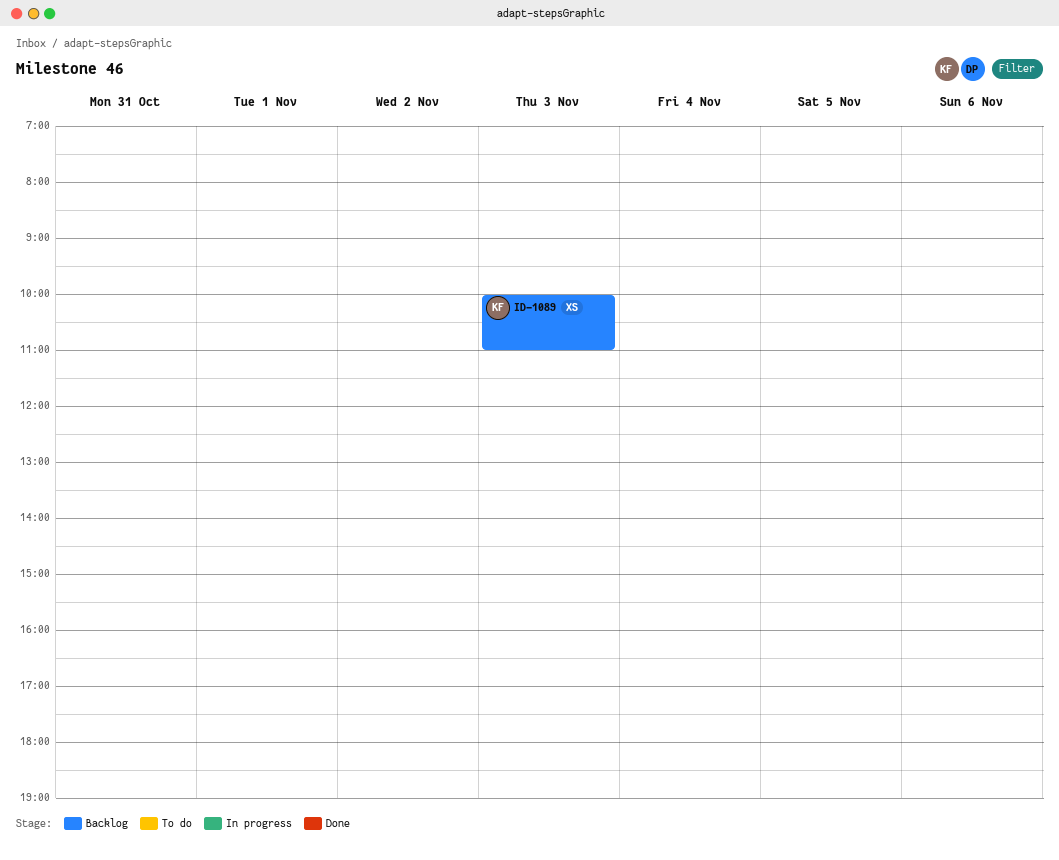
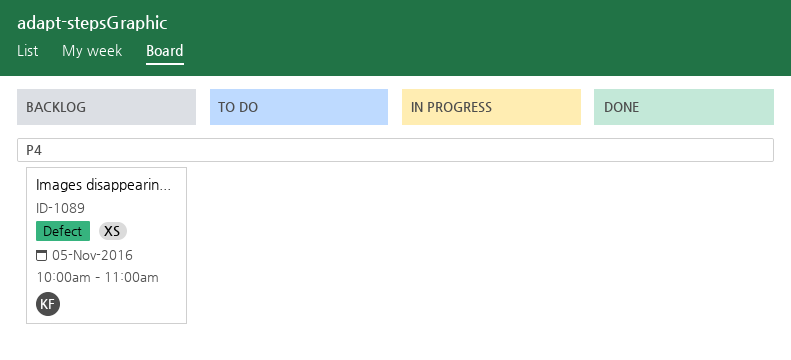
ID-1089, day: Nov 3 -> Nov 5

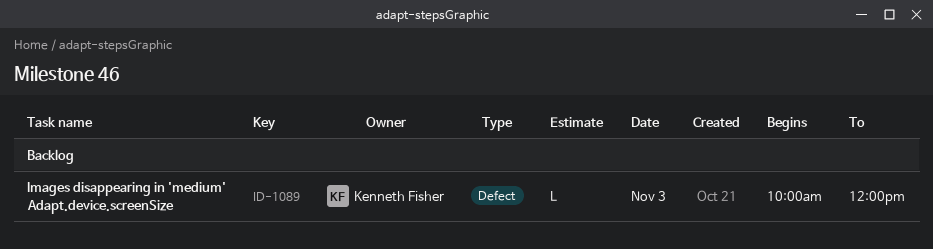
ID-1089, estimate: XS -> L
ID-1089, day: Nov 5 -> Nov 3
ID-1089, ends: 11:00 -> 12:00

